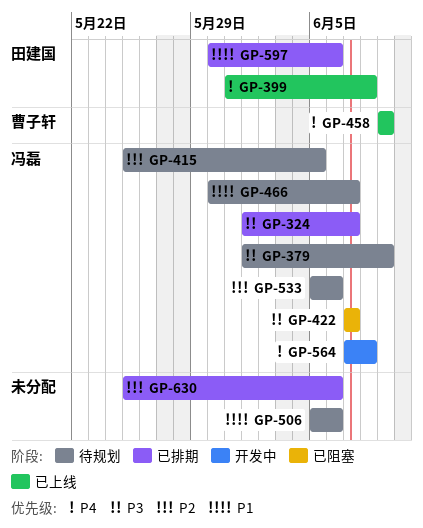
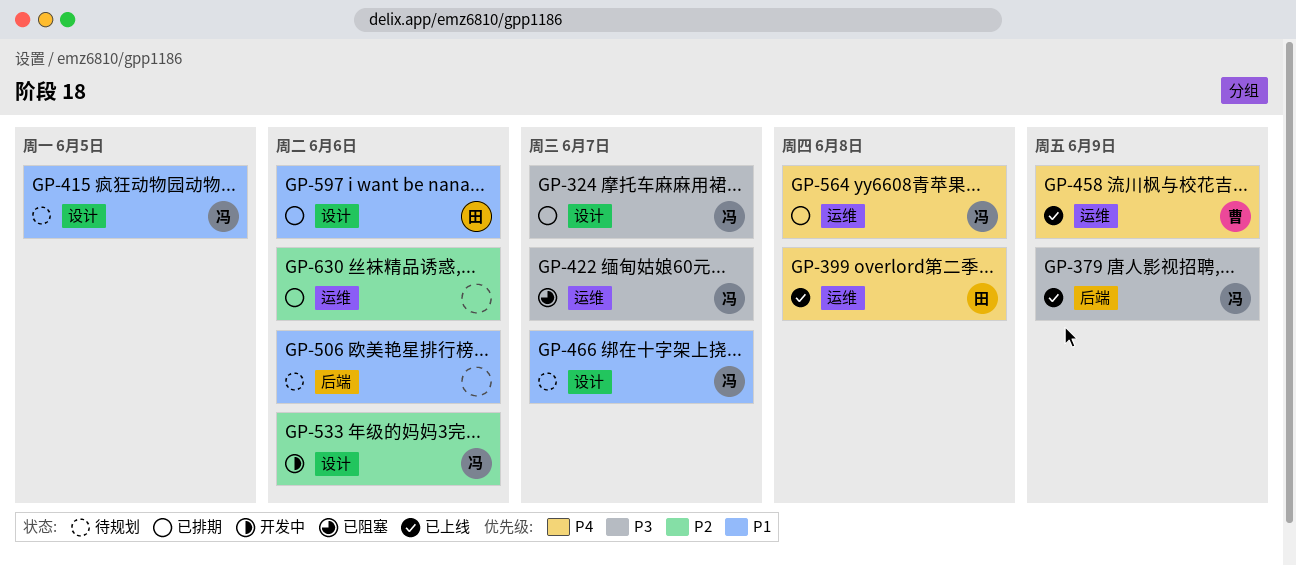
GP-379, status: 待规划 -> 已上线
GP-415, priority: P2 -> P1
GP-533, status: 待规划 -> 开发中
GP-564, status: 开发中 -> 已排期

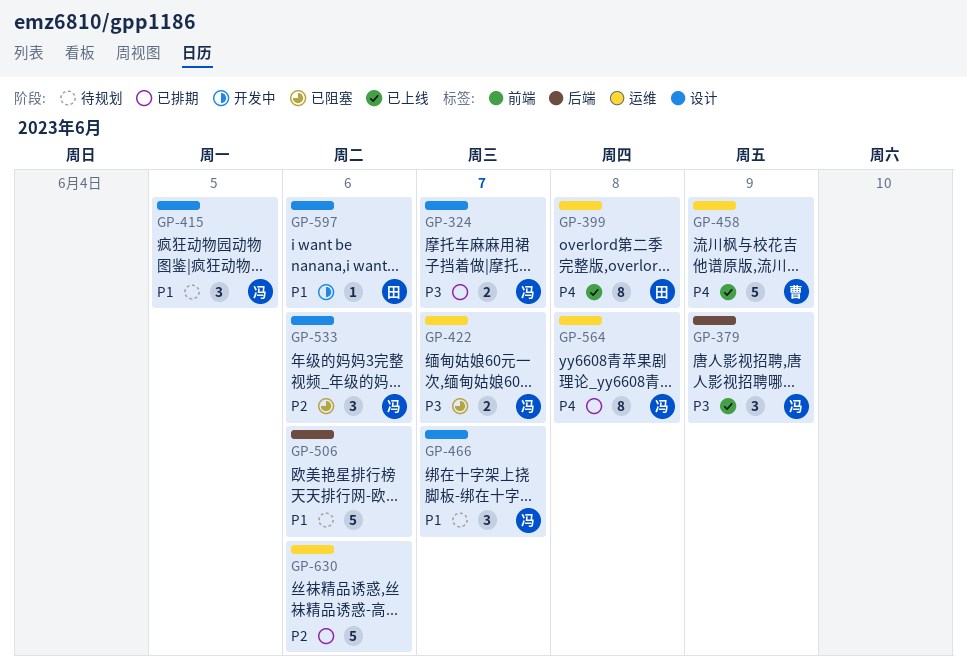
GP-533, status: 开发中 -> 已阻塞
GP-597, status: 已排期 -> 开发中

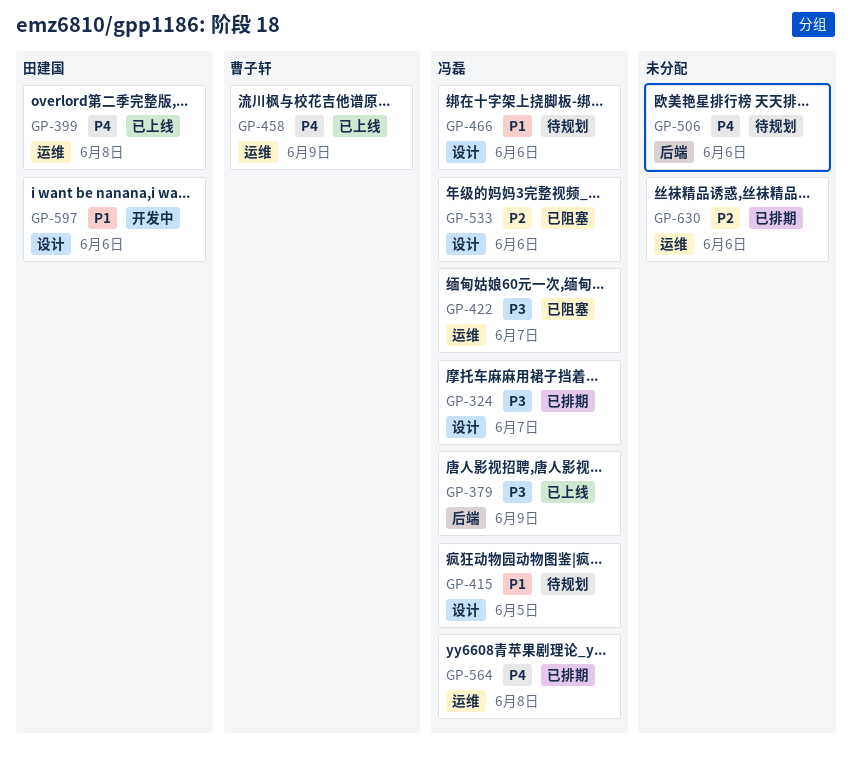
GP-466, due: Jun 7 -> Jun 6
GP-506, priority: P1 -> P4

